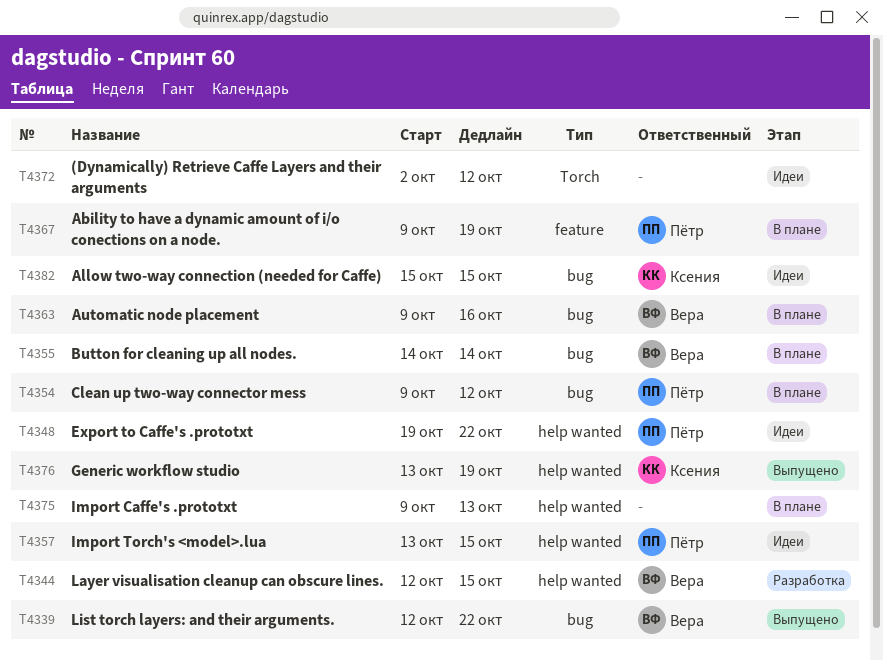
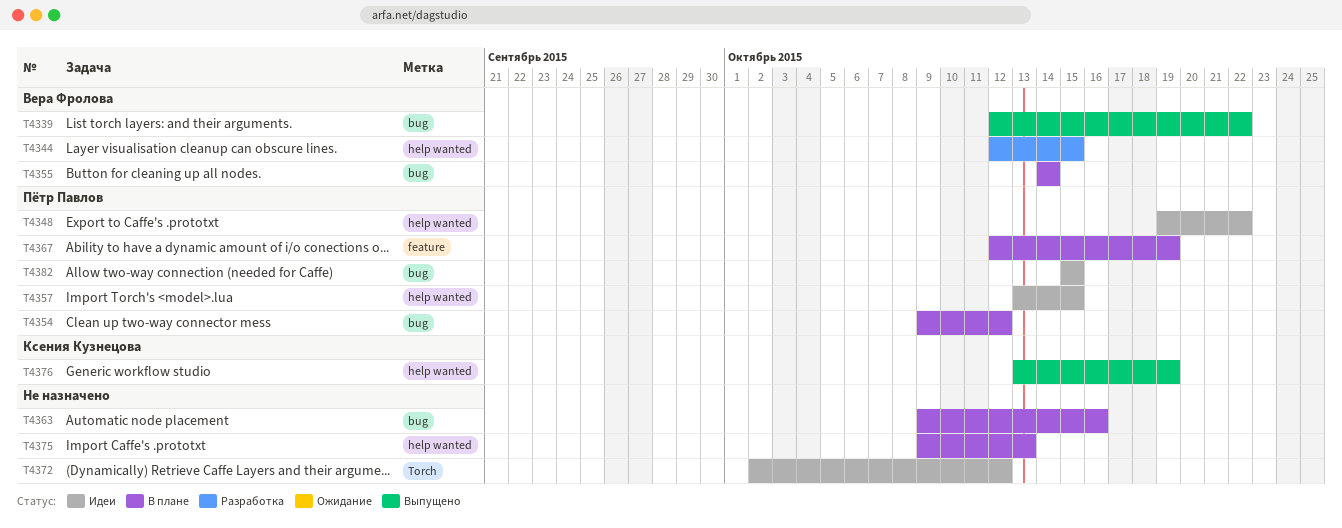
T4363, owner: Вера Фролова -> none
T4367, start: Oct 9 -> Oct 12
T4382, owner: Ксения Кузнецова -> Пётр Павлов

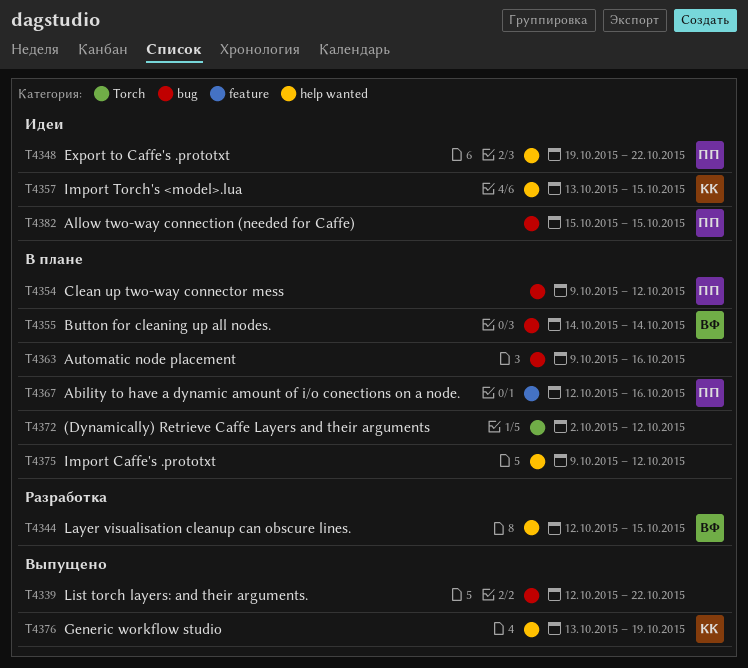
T4339, owner: Вера Фролова -> none
T4357, owner: Пётр Павлов -> Ксения Кузнецова
T4367, due: Oct 19 -> Oct 16
T4372, status: Идеи -> В плане
T4375, due: Oct 13 -> Oct 12

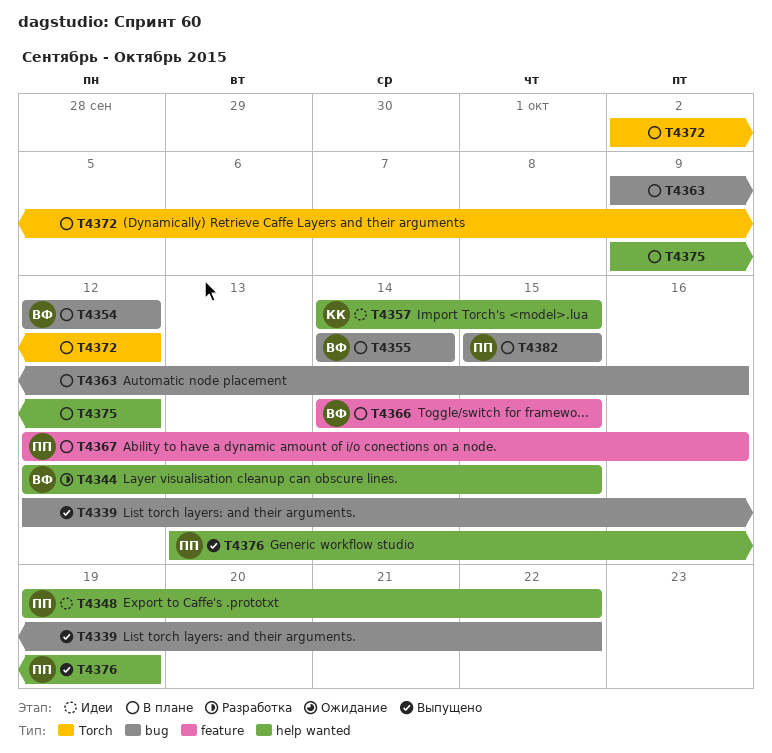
T4354, owner: ПП -> ВФ
T4354, start: Oct 9 -> Oct 12
T4357, start: Oct 13 -> Oct 14
T4366: none -> present
T4376, owner: КК -> ПП
T4382, status: Идеи -> В плане

